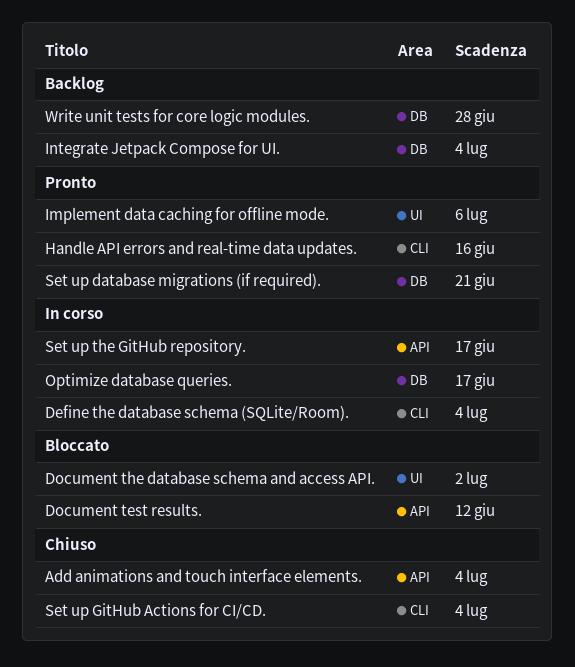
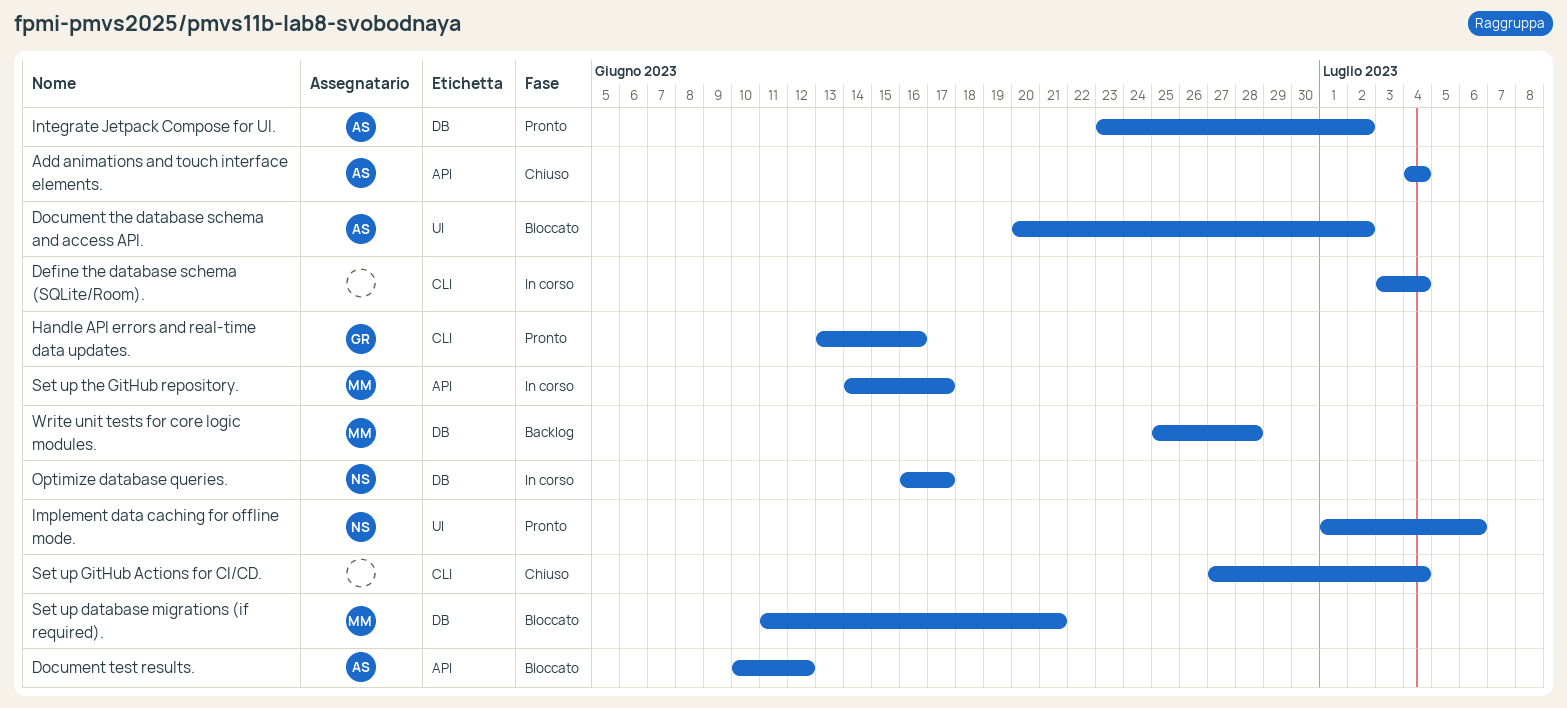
Integrate Jetpack Compose for UI., status: Backlog -> Pronto
Integrate Jetpack Compose for UI., due: Jul 4 -> Jul 2
Set up database migrations (if required)., status: Pronto -> Bloccato

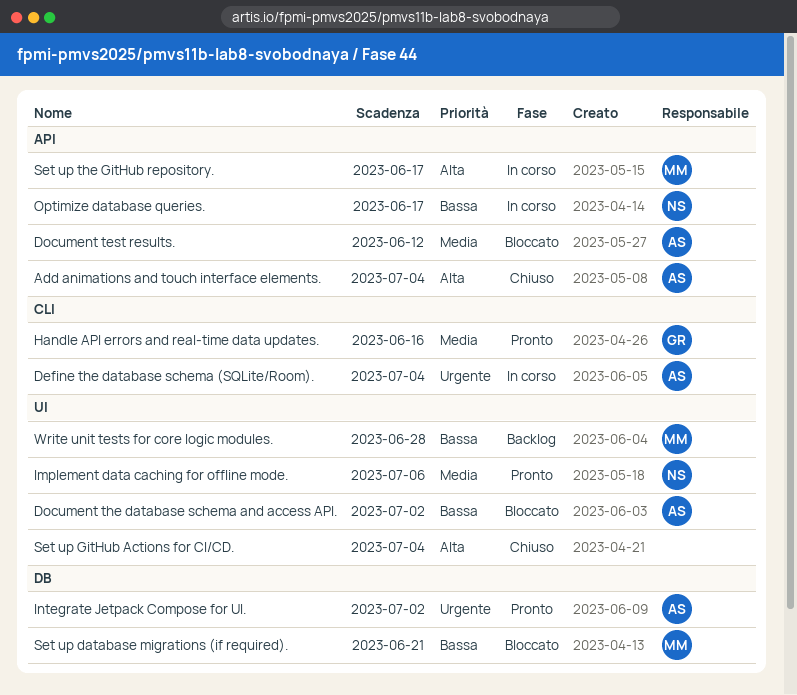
Define the database schema (SQLite/Room)., owner: none -> AS
Optimize database queries., label: DB -> API
Set up GitHub Actions for CI/CD., label: CLI -> UI
Write unit tests for core logic modules., label: DB -> UI

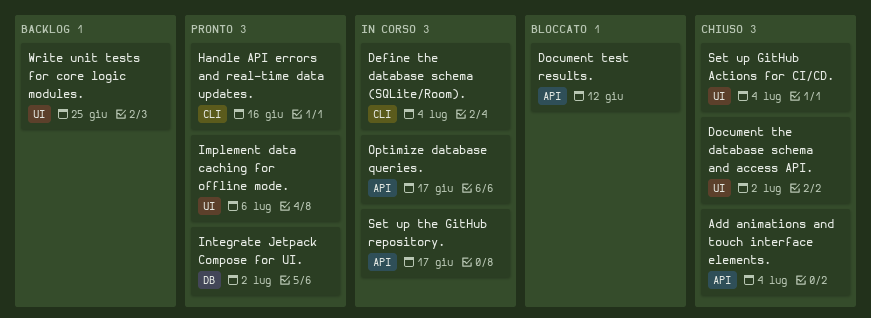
Document the database schema and access API., status: Bloccato -> Chiuso
Set up database migrations (if required).: present -> none
Write unit tests for core logic modules., due: Jun 28 -> Jun 25

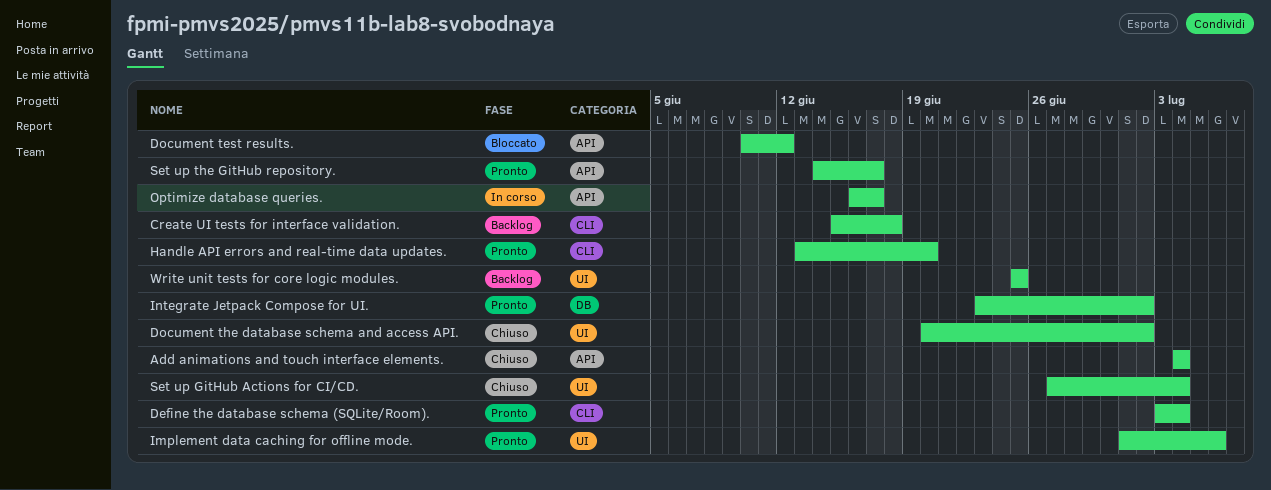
Create UI tests for interface validation.: none -> present
Define the database schema (SQLite/Room)., status: In corso -> Pronto
Handle API errors and real-time data updates., due: Jun 16 -> Jun 20
Set up the GitHub repository., status: In corso -> Pronto

